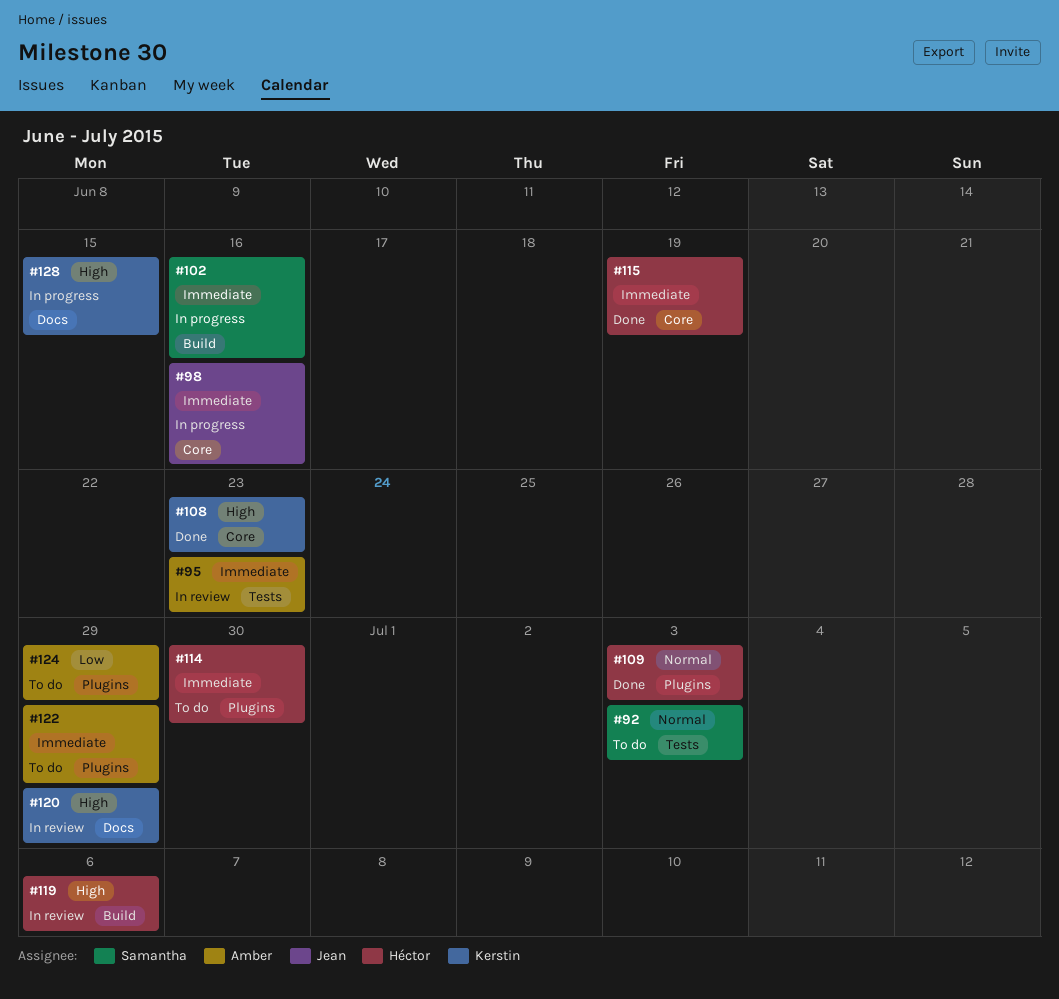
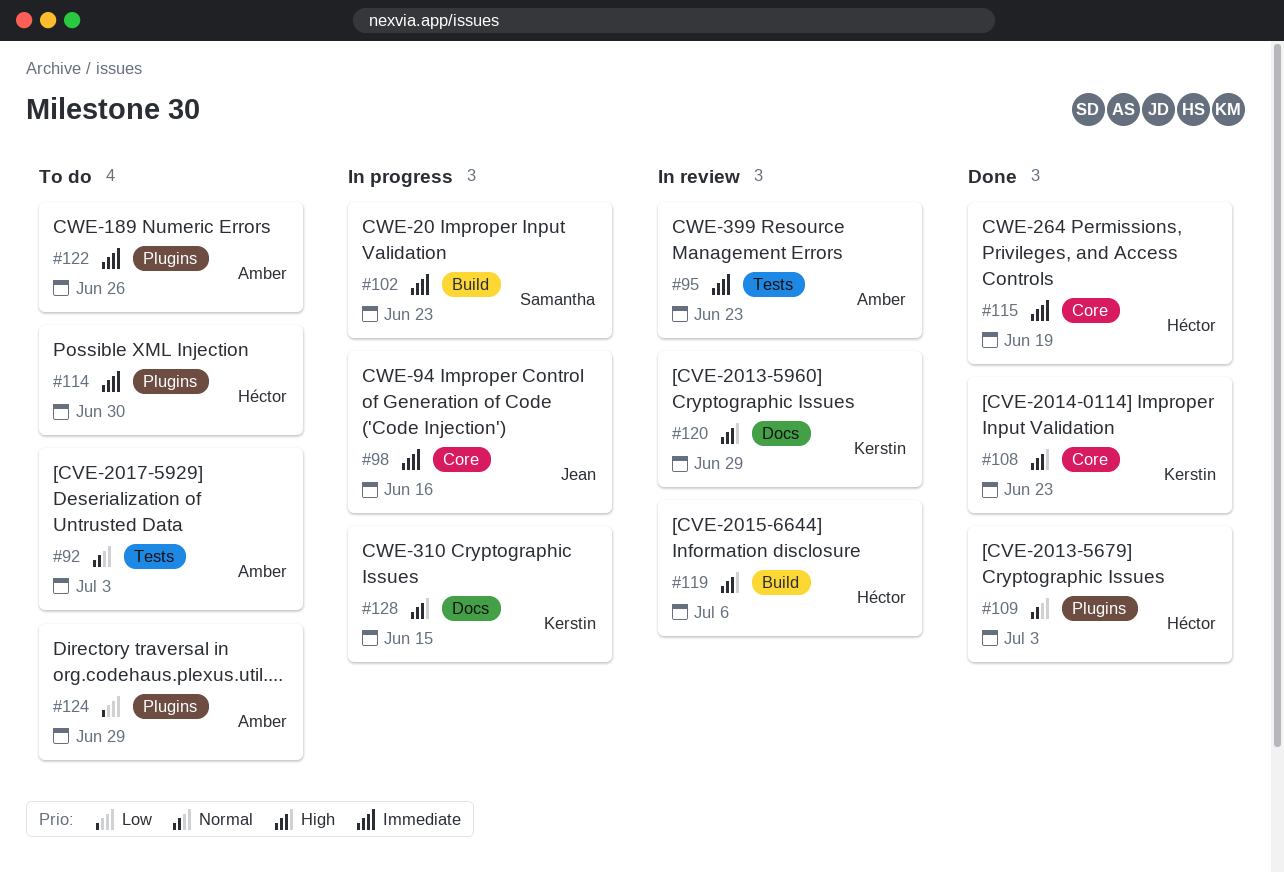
#92, owner: Samantha -> Amber
#102, due: Jun 16 -> Jun 23
#122, due: Jun 29 -> Jun 26

